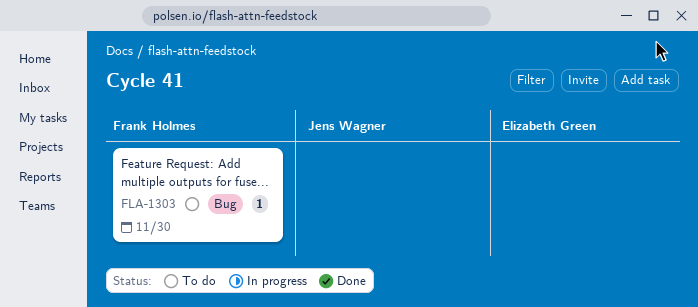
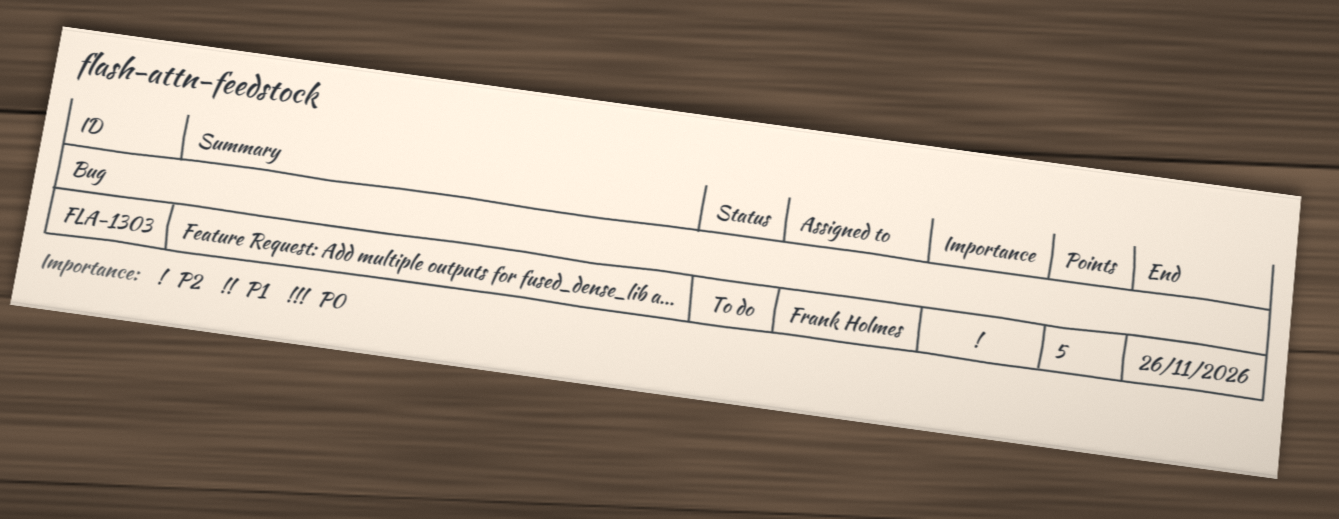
FLA-1303, estimate: 1 -> 5
FLA-1303, due: Nov 30 -> Nov 26

